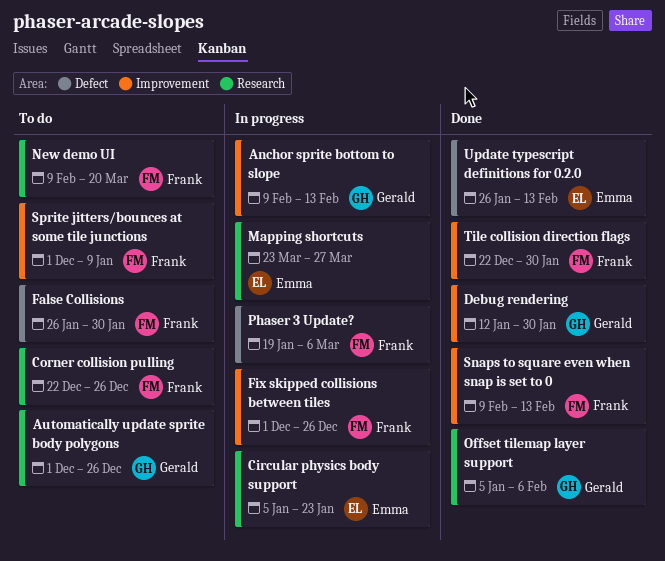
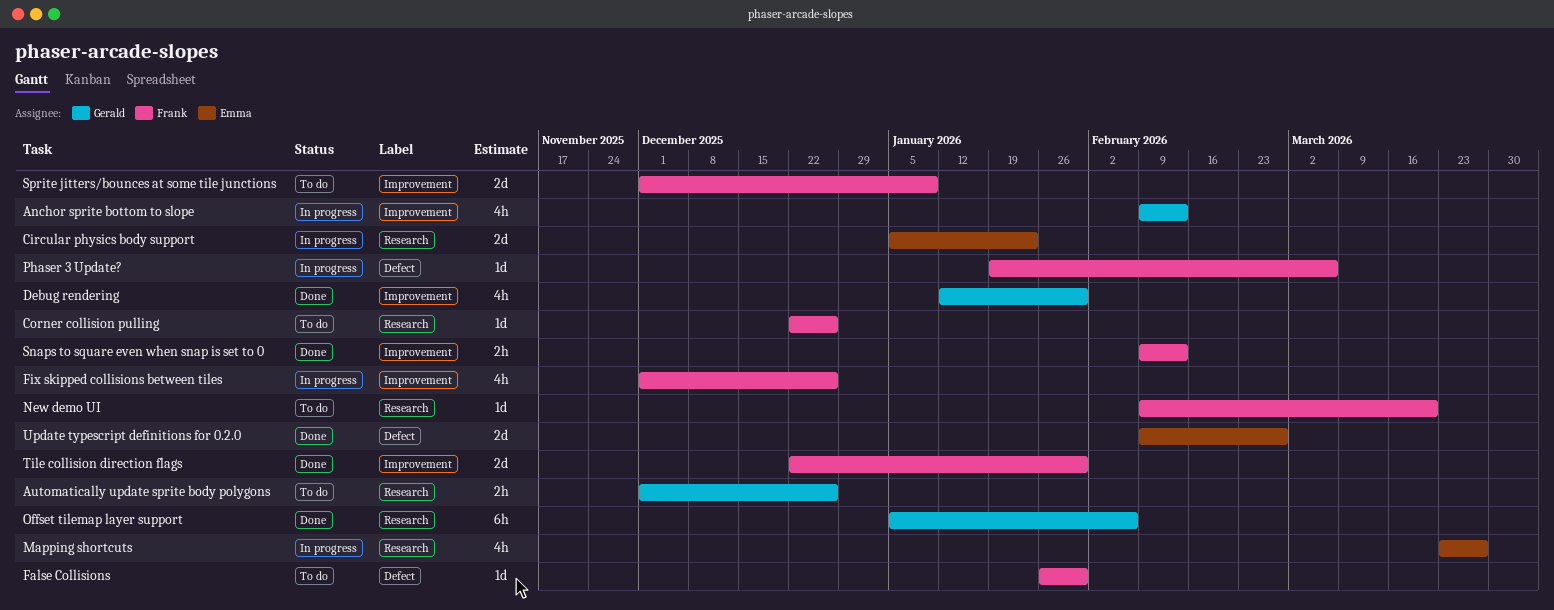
Update typescript definitions for 0.2.0, start: Jan 26 -> Feb 9
Update typescript definitions for 0.2.0, due: Feb 13 -> Feb 27

